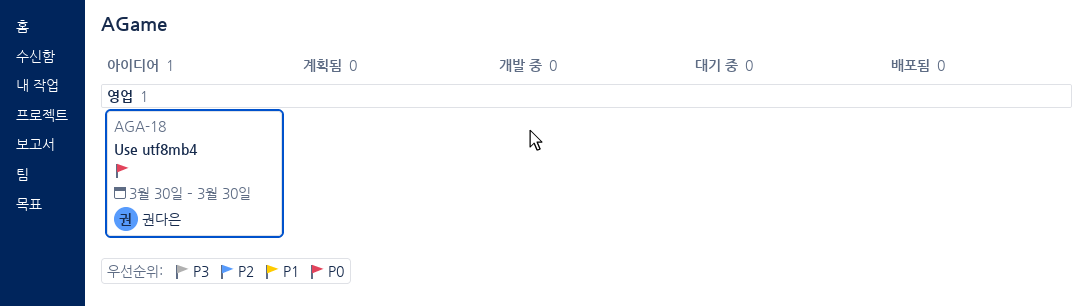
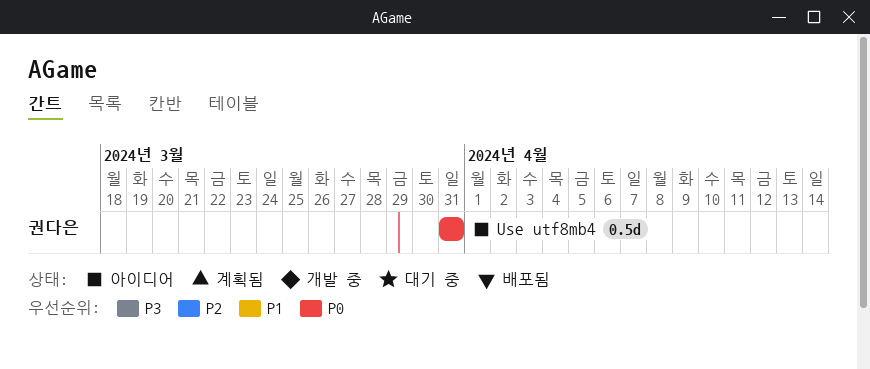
Use utf8mb4, start: Mar 30 -> Mar 31
Use utf8mb4, due: Mar 30 -> Mar 31

